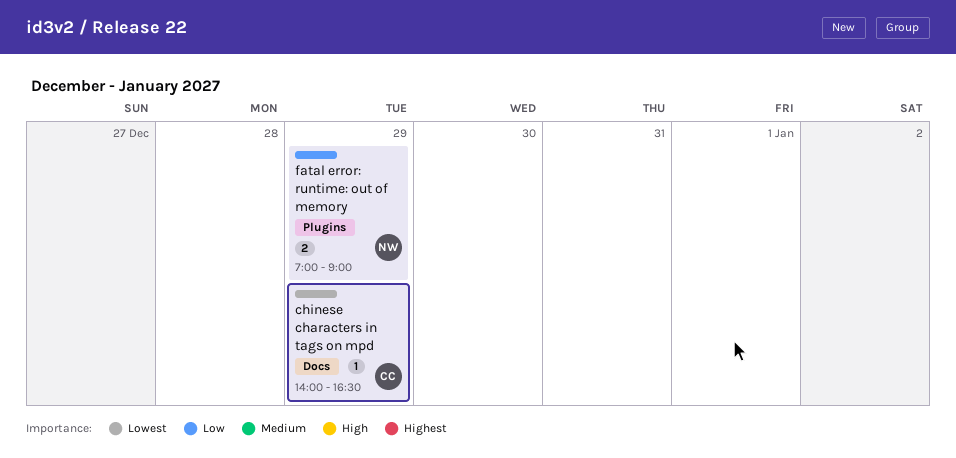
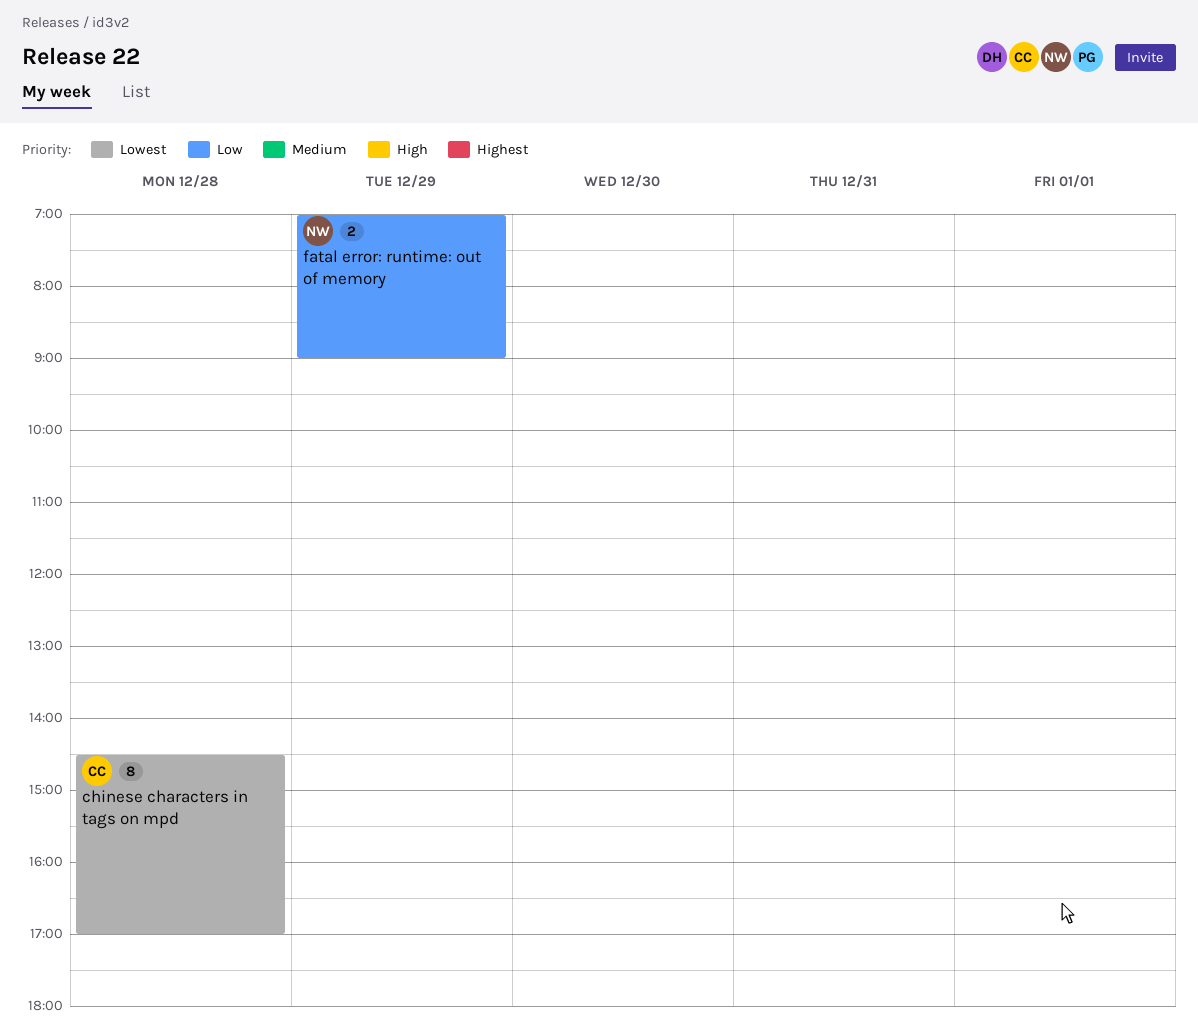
chinese characters in tags on mpd, estimate: 1 -> 8
chinese characters in tags on mpd, day: Dec 29 -> Dec 28
chinese characters in tags on mpd, begins: 14:00 -> 14:30
chinese characters in tags on mpd, ends: 16:30 -> 17:00

